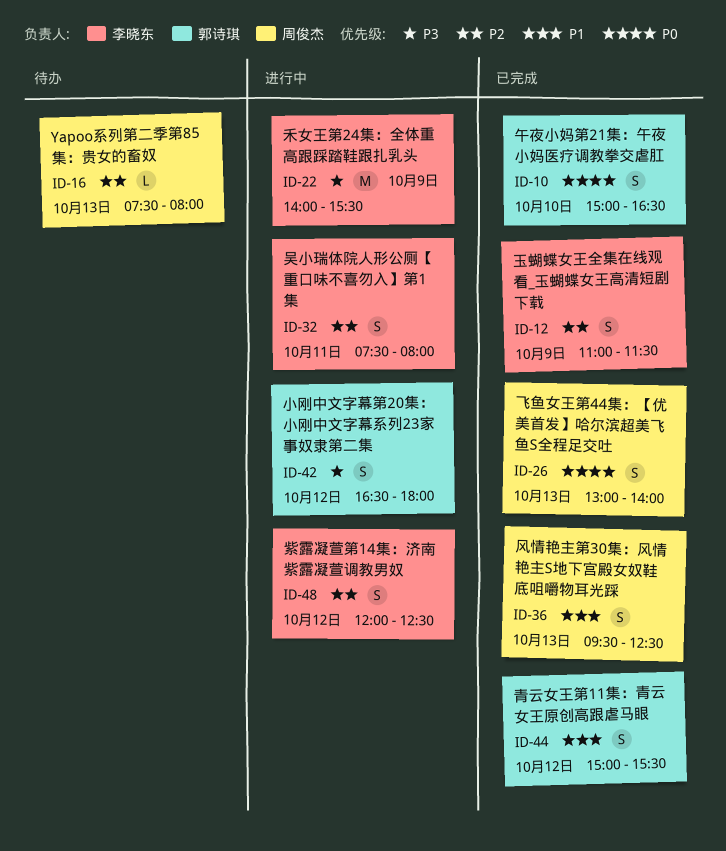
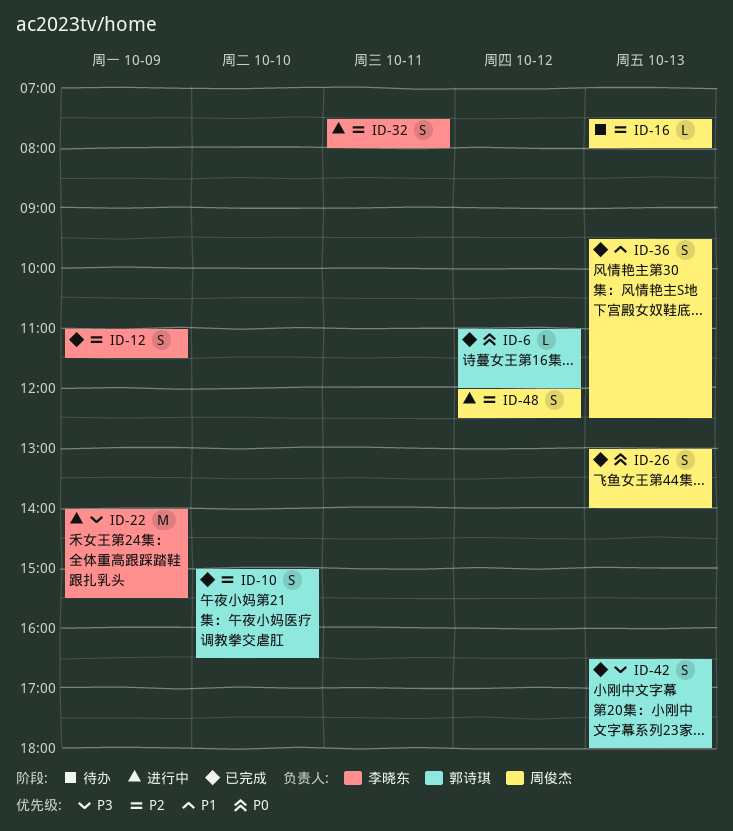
ID-6: none -> present
ID-10, priority: P0 -> P2
ID-42, status: 进行中 -> 已完成
ID-42, day: Oct 12 -> Oct 13
ID-44: present -> none
ID-48, owner: 李晓东 -> 周俊杰

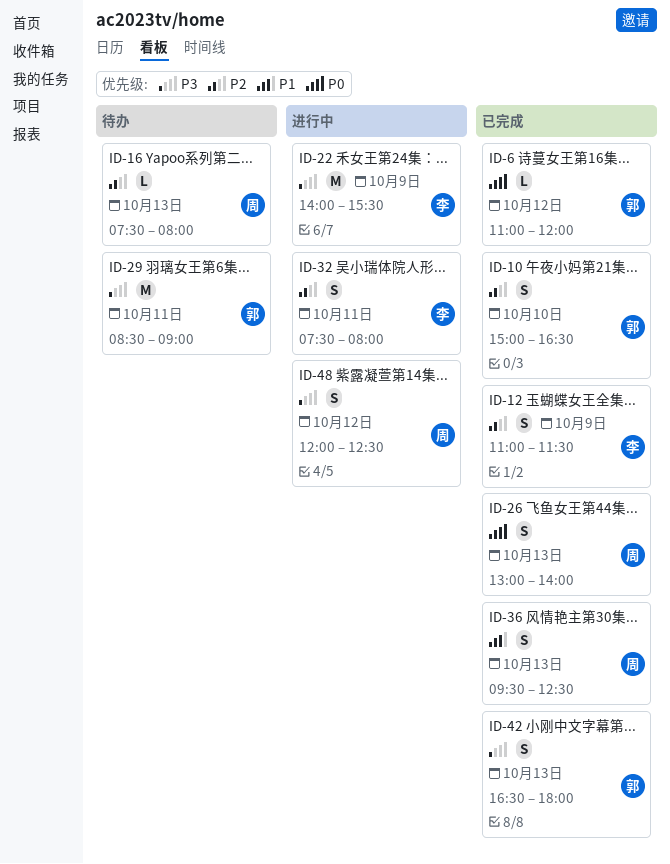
ID-29: none -> present
ID-48, priority: P2 -> P3

